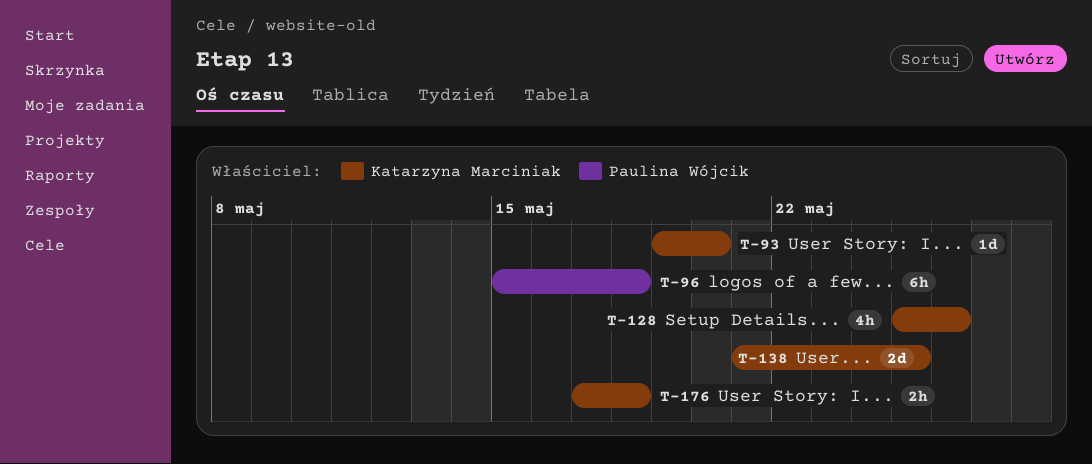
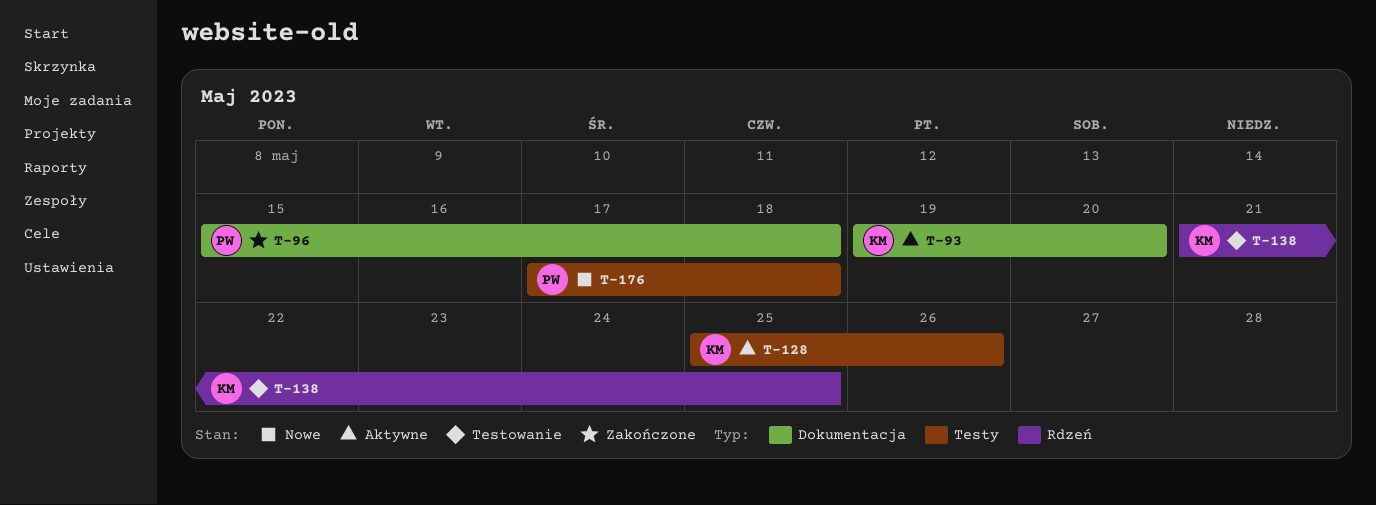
T-176, owner: Katarzyna Marciniak -> Paulina Wójcik

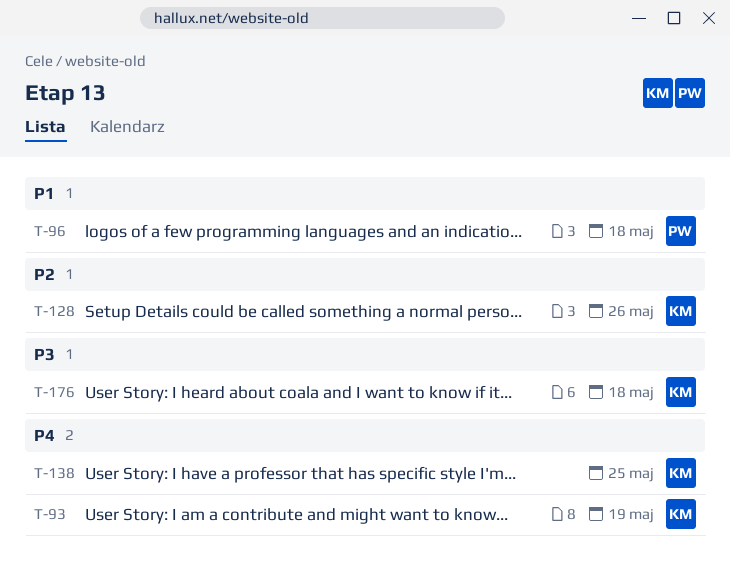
T-93, due: May 20 -> May 19
T-176, owner: PW -> KM

